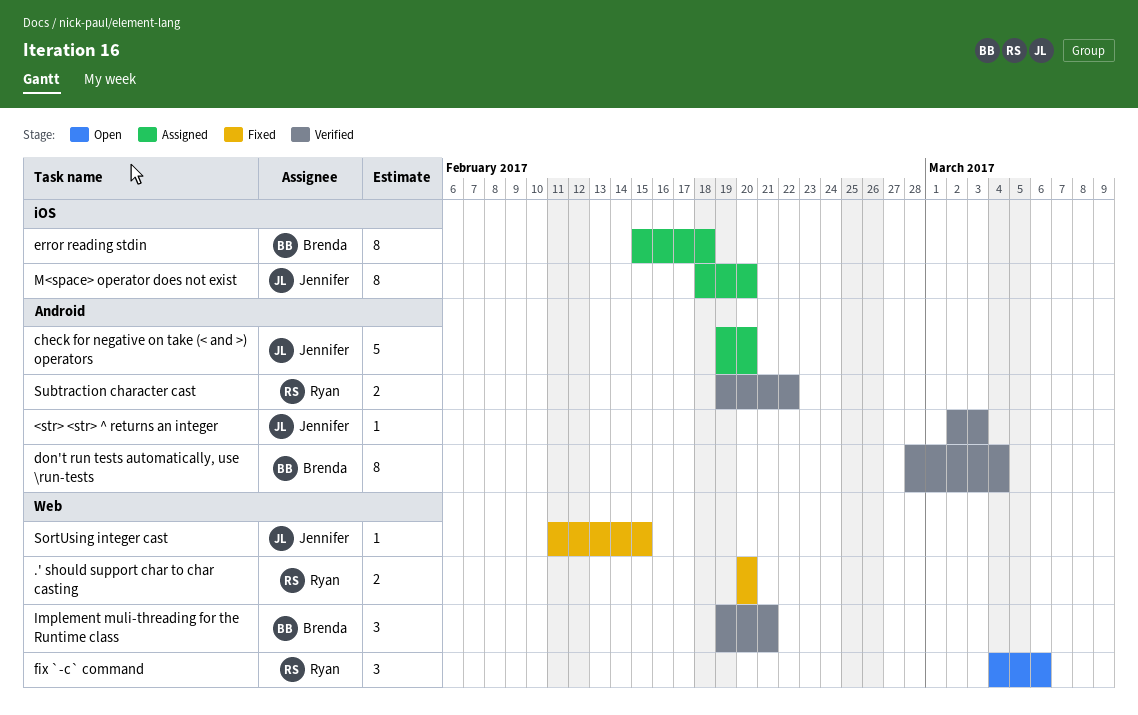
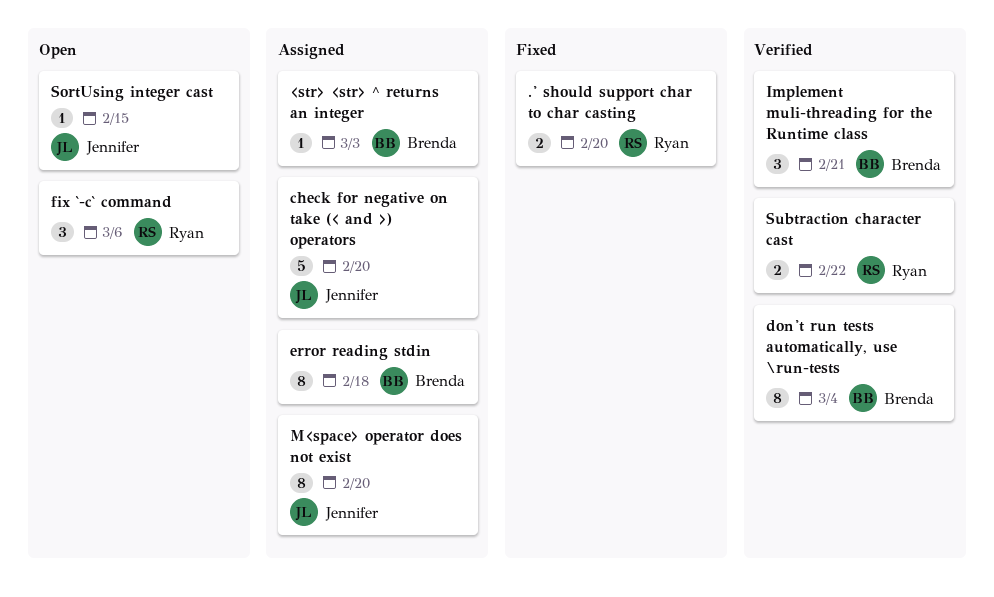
<str> <str> ^ returns an integer, status: Verified -> Assigned
<str> <str> ^ returns an integer, owner: Jennifer -> Brenda
SortUsing integer cast, status: Fixed -> Open

